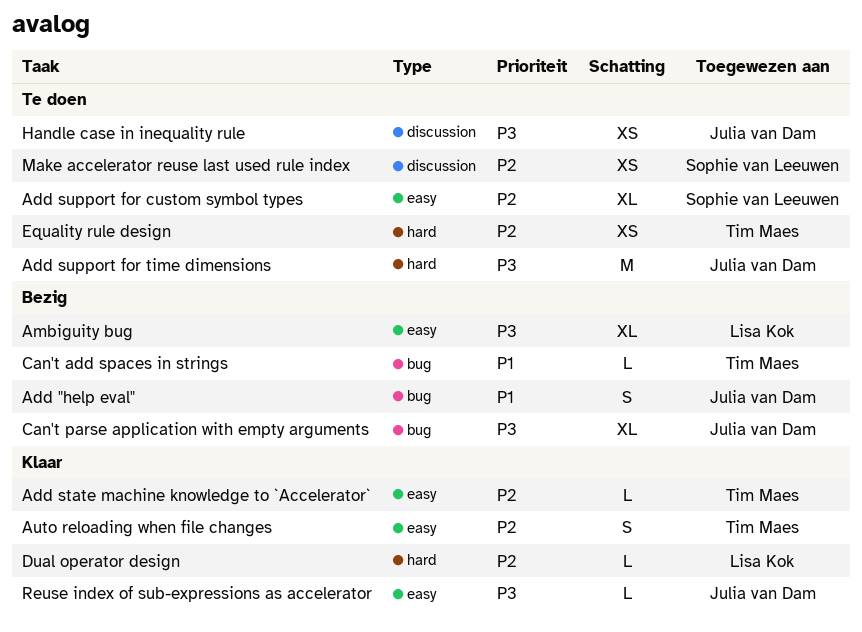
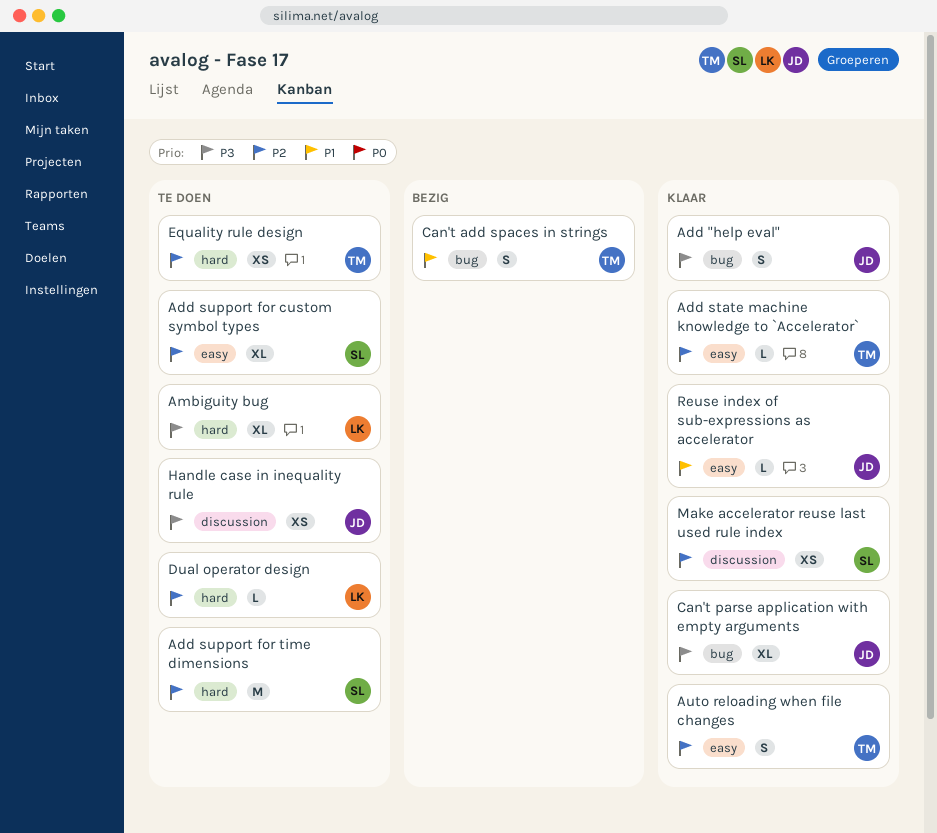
Add "help eval", status: Bezig -> Klaar
Add "help eval", priority: P1 -> P3
Add support for time dimensions, owner: Julia van Dam -> Sophie van Leeuwen
Add support for time dimensions, priority: P3 -> P2
Ambiguity bug, status: Bezig -> Te doen
Ambiguity bug, label: easy -> hard
Can't add spaces in strings, estimate: L -> S
Can't parse application with empty arguments, status: Bezig -> Klaar
Dual operator design, status: Klaar -> Te doen
Make accelerator reuse last used rule index, status: Te doen -> Klaar
Reuse index of sub-expressions as accelerator, priority: P3 -> P1

